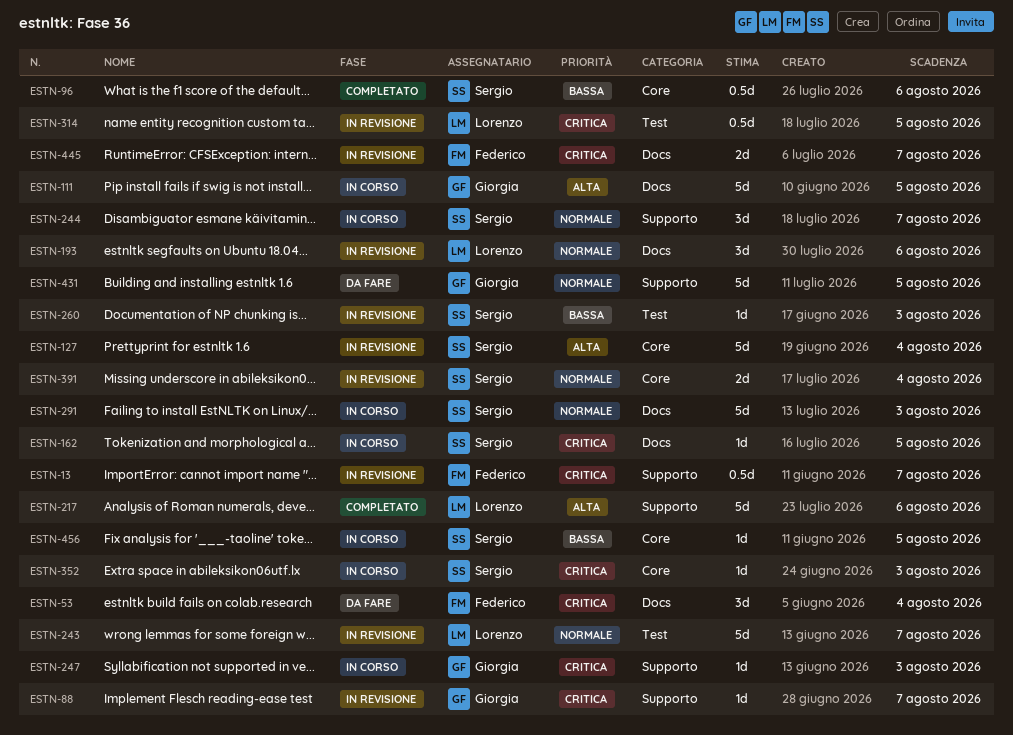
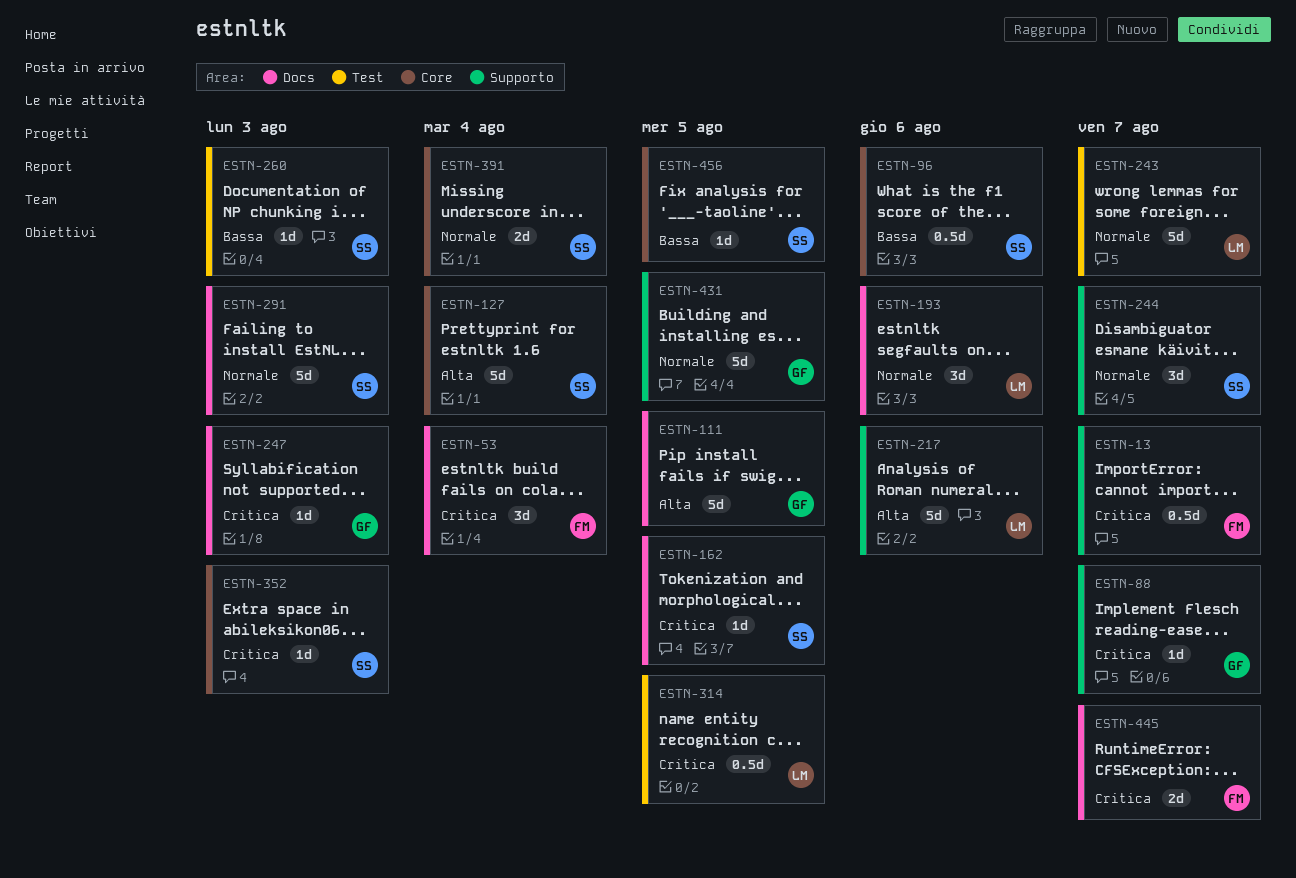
ESTN-247, label: Supporto -> Docs

